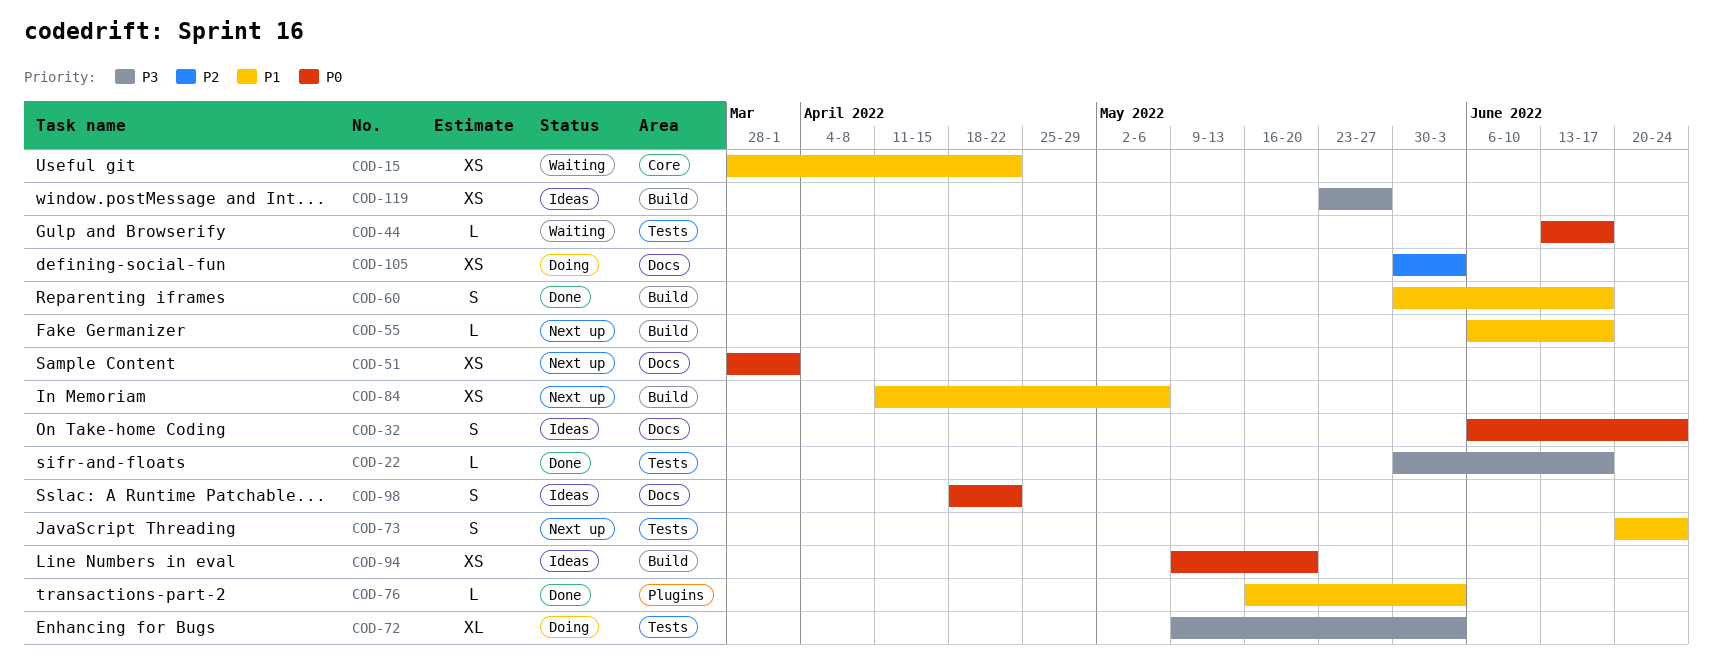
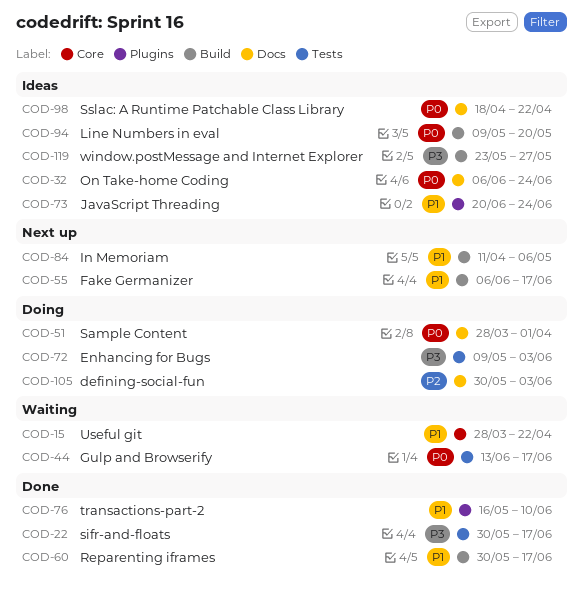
COD-51, status: Next up -> Doing
COD-73, status: Next up -> Ideas
COD-73, label: Tests -> Plugins
COD-76, due: Jun 3 -> Jun 10

